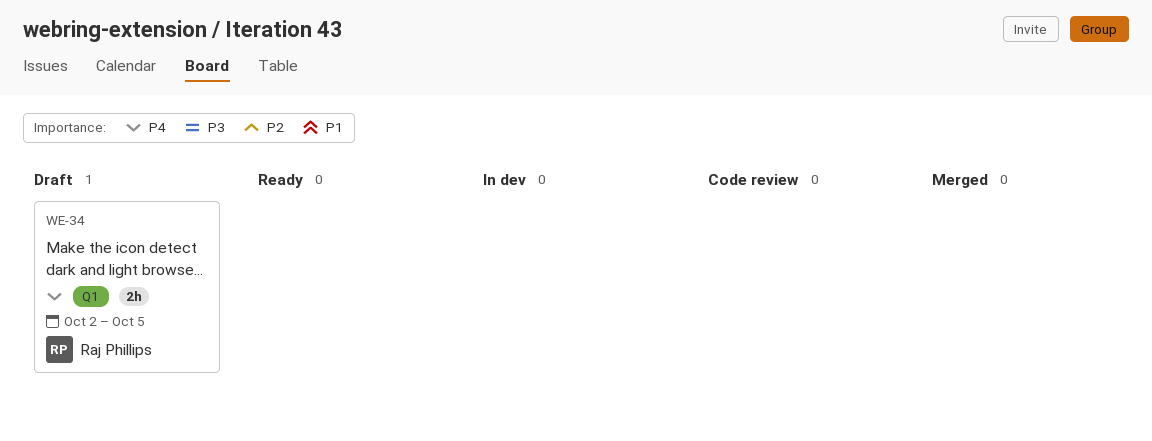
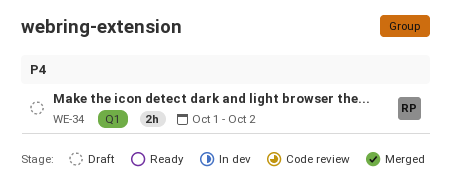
WE-34, start: Oct 2 -> Oct 1
WE-34, due: Oct 5 -> Oct 2

